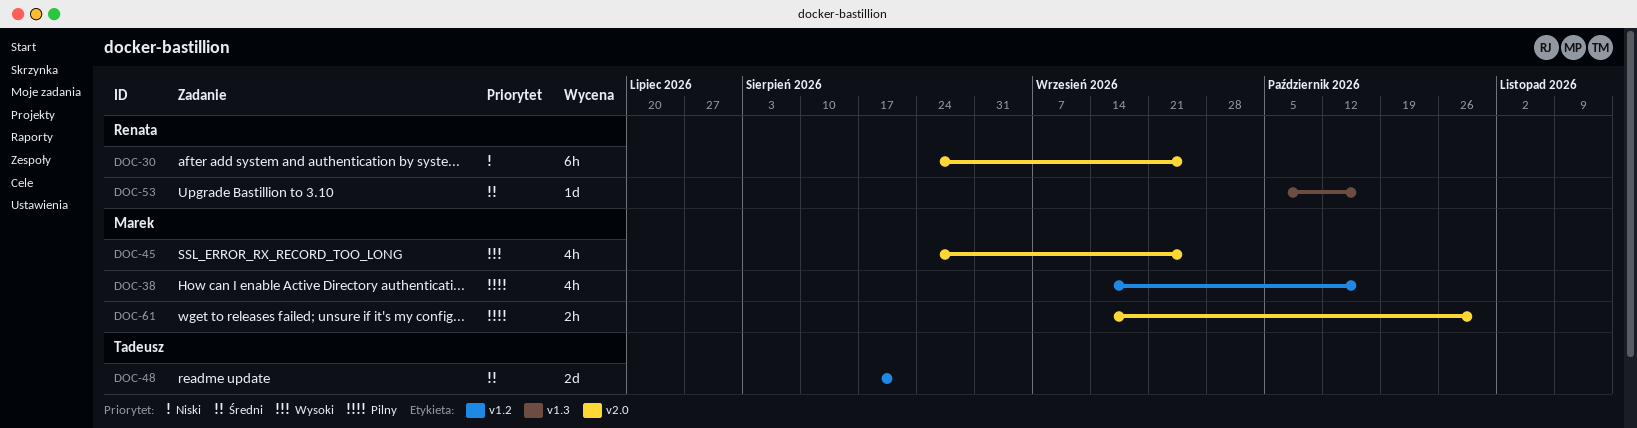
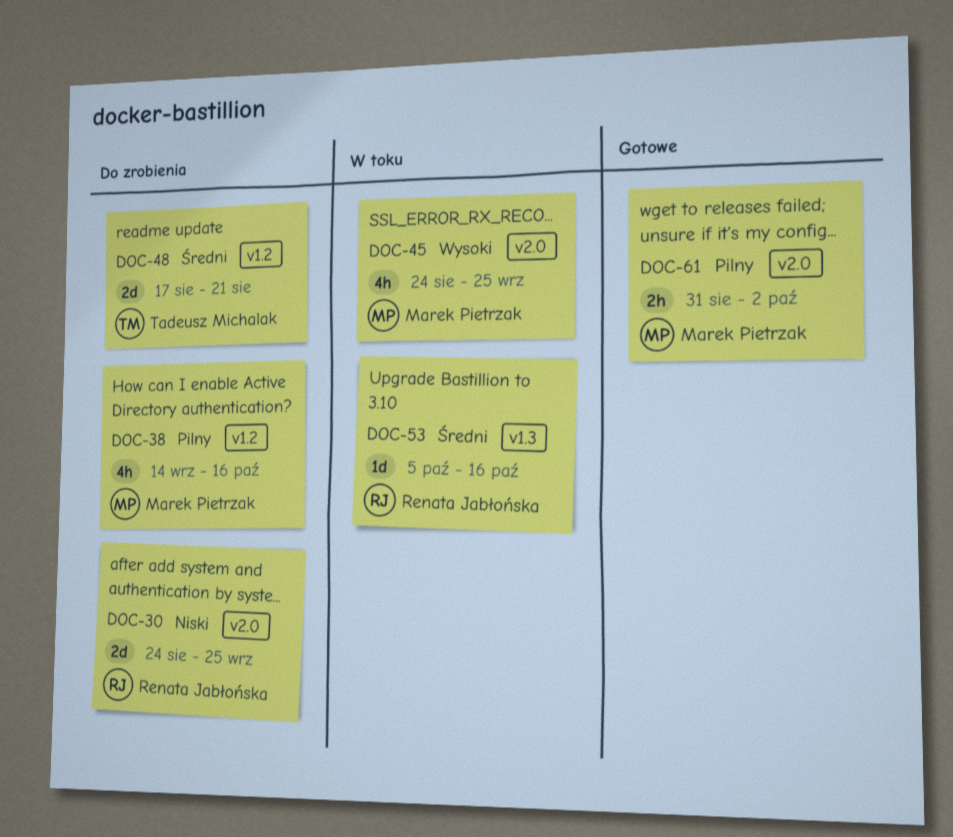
DOC-30, estimate: 6h -> 2d
DOC-61, start: Sep 14 -> Aug 31
DOC-61, due: Oct 30 -> Oct 2

